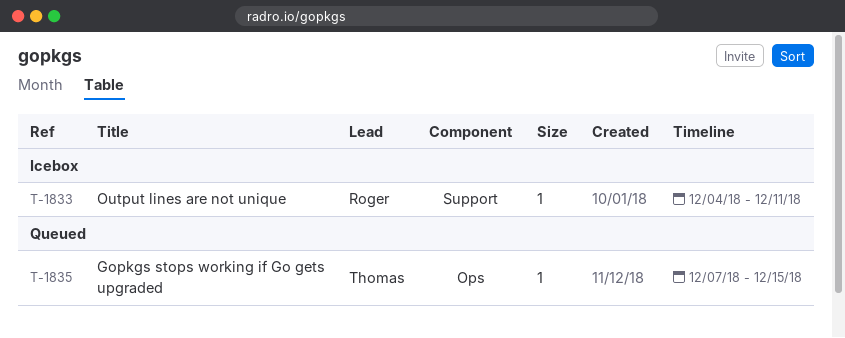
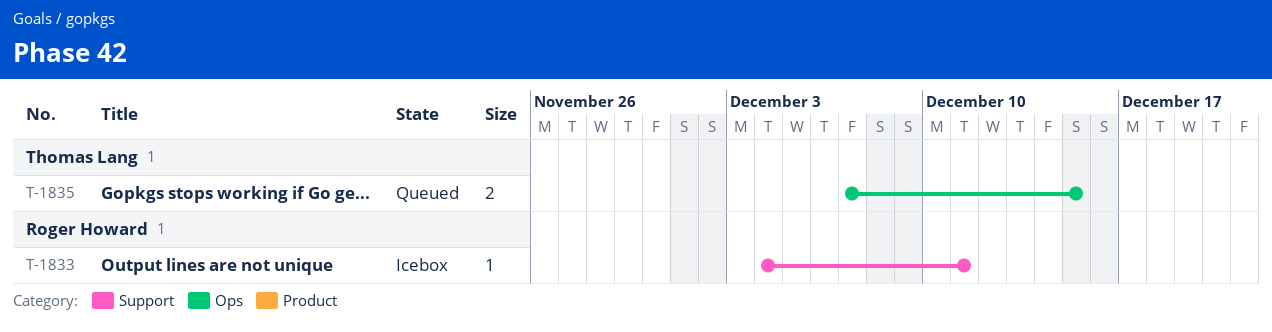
T-1835, estimate: 1 -> 2

